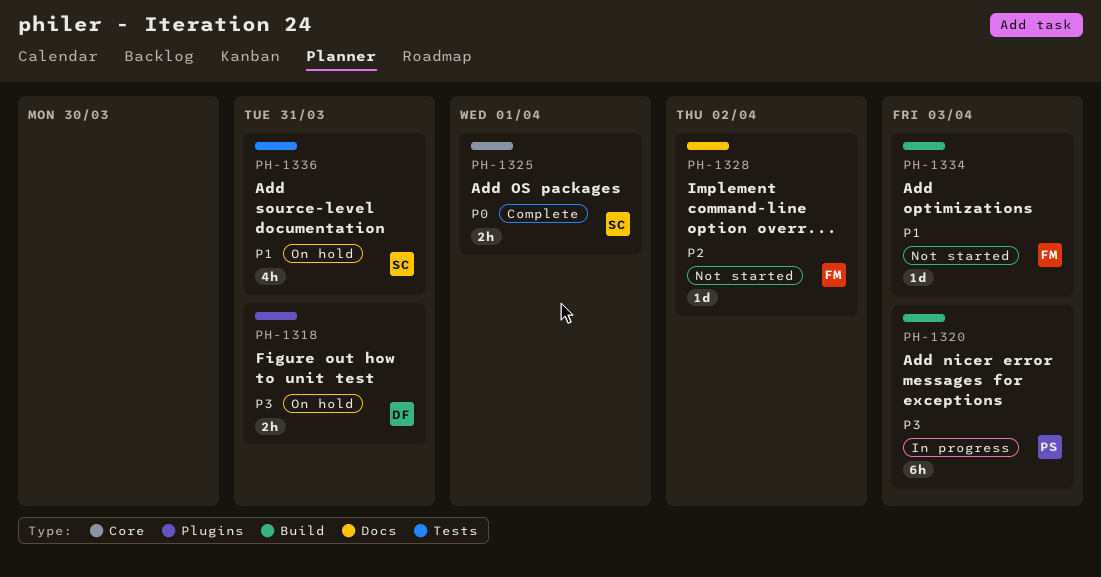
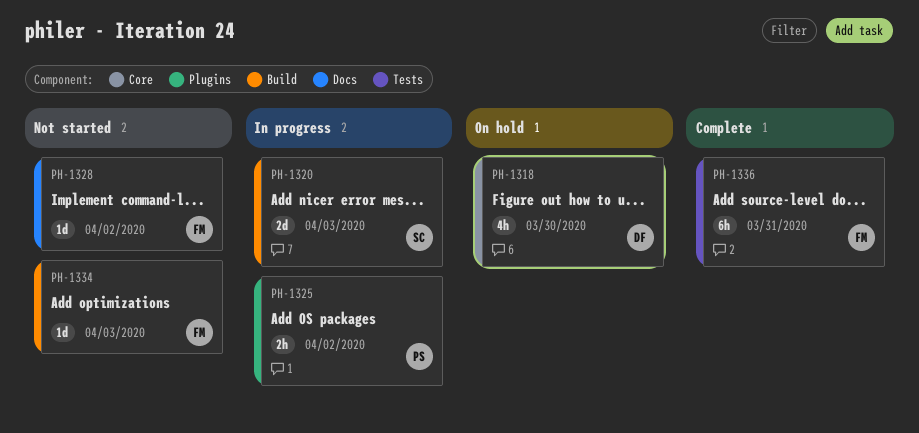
PH-1318, label: Plugins -> Core
PH-1318, estimate: 2h -> 4h
PH-1318, due: Mar 31 -> Mar 30
PH-1320, owner: PS -> SC
PH-1320, estimate: 6h -> 2d
PH-1325, status: Complete -> In progress
PH-1325, owner: SC -> PS
PH-1325, label: Core -> Plugins
PH-1325, due: Apr 1 -> Apr 2
PH-1336, status: On hold -> Complete
PH-1336, owner: SC -> FM
PH-1336, estimate: 4h -> 6h

